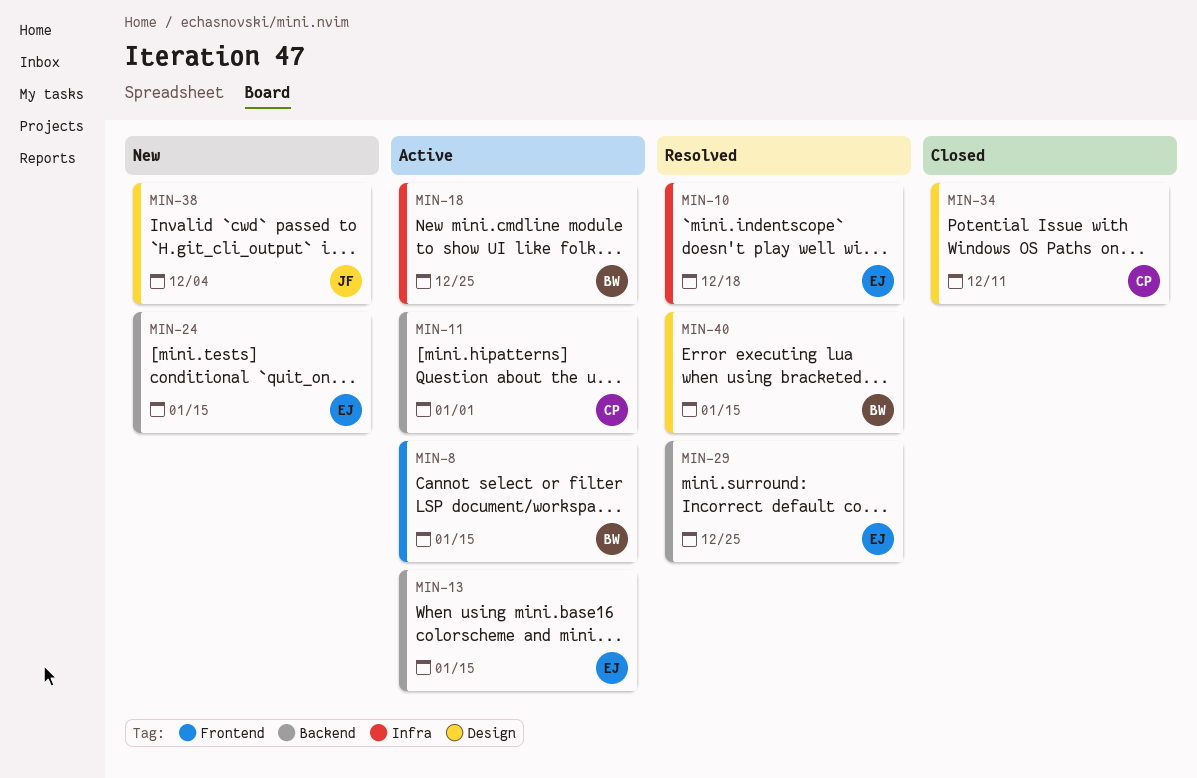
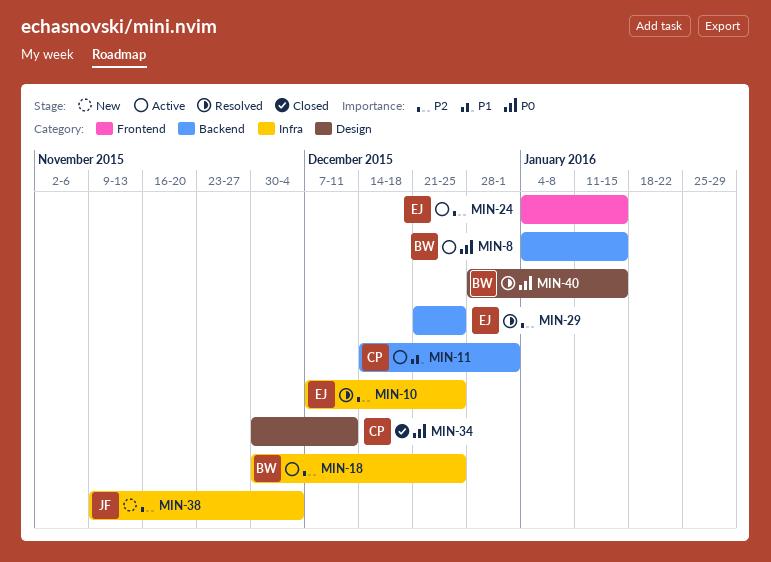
MIN-8, label: Frontend -> Backend
MIN-10, due: Dec 18 -> Dec 25
MIN-13: present -> none
MIN-24, status: New -> Active
MIN-24, label: Backend -> Frontend
MIN-38, label: Design -> Infra

